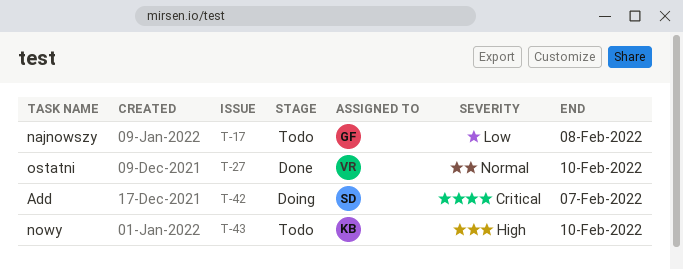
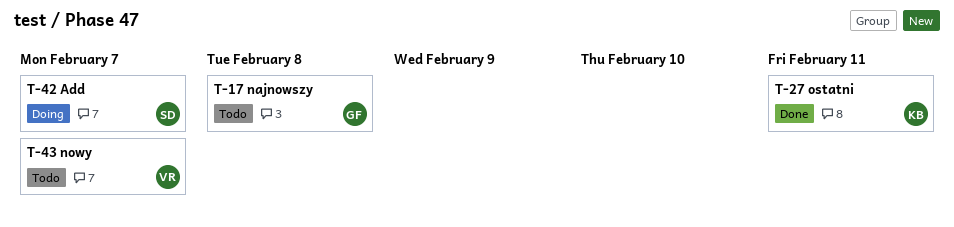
T-27, owner: VR -> KB
T-27, due: Feb 10 -> Feb 11
T-43, owner: KB -> VR
T-43, due: Feb 10 -> Feb 7

